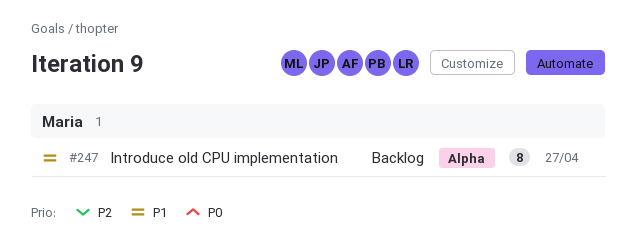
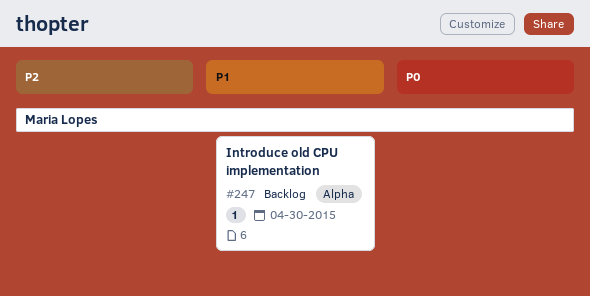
#247, estimate: 8 -> 1
#247, due: Apr 27 -> Apr 30

